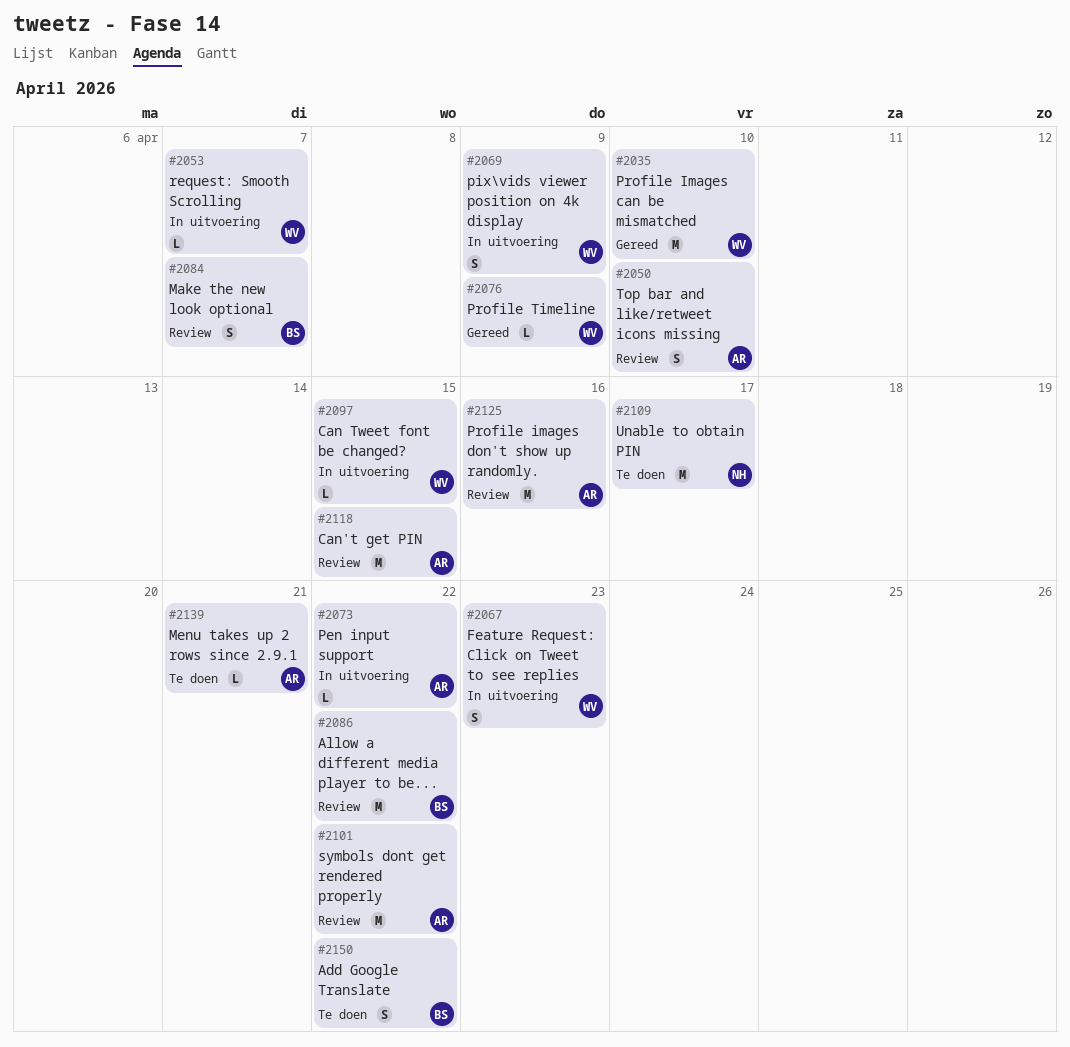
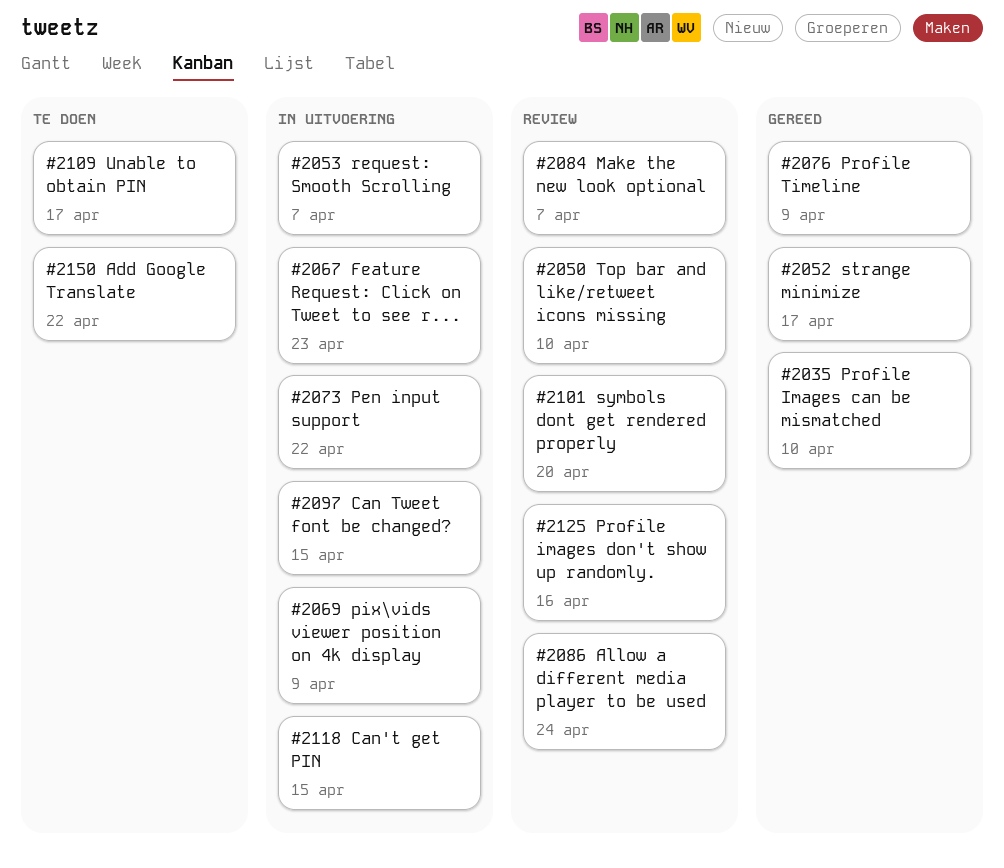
#2052: none -> present
#2086, due: Apr 22 -> Apr 24
#2101, due: Apr 22 -> Apr 20
#2118, status: Review -> In uitvoering
#2139: present -> none

